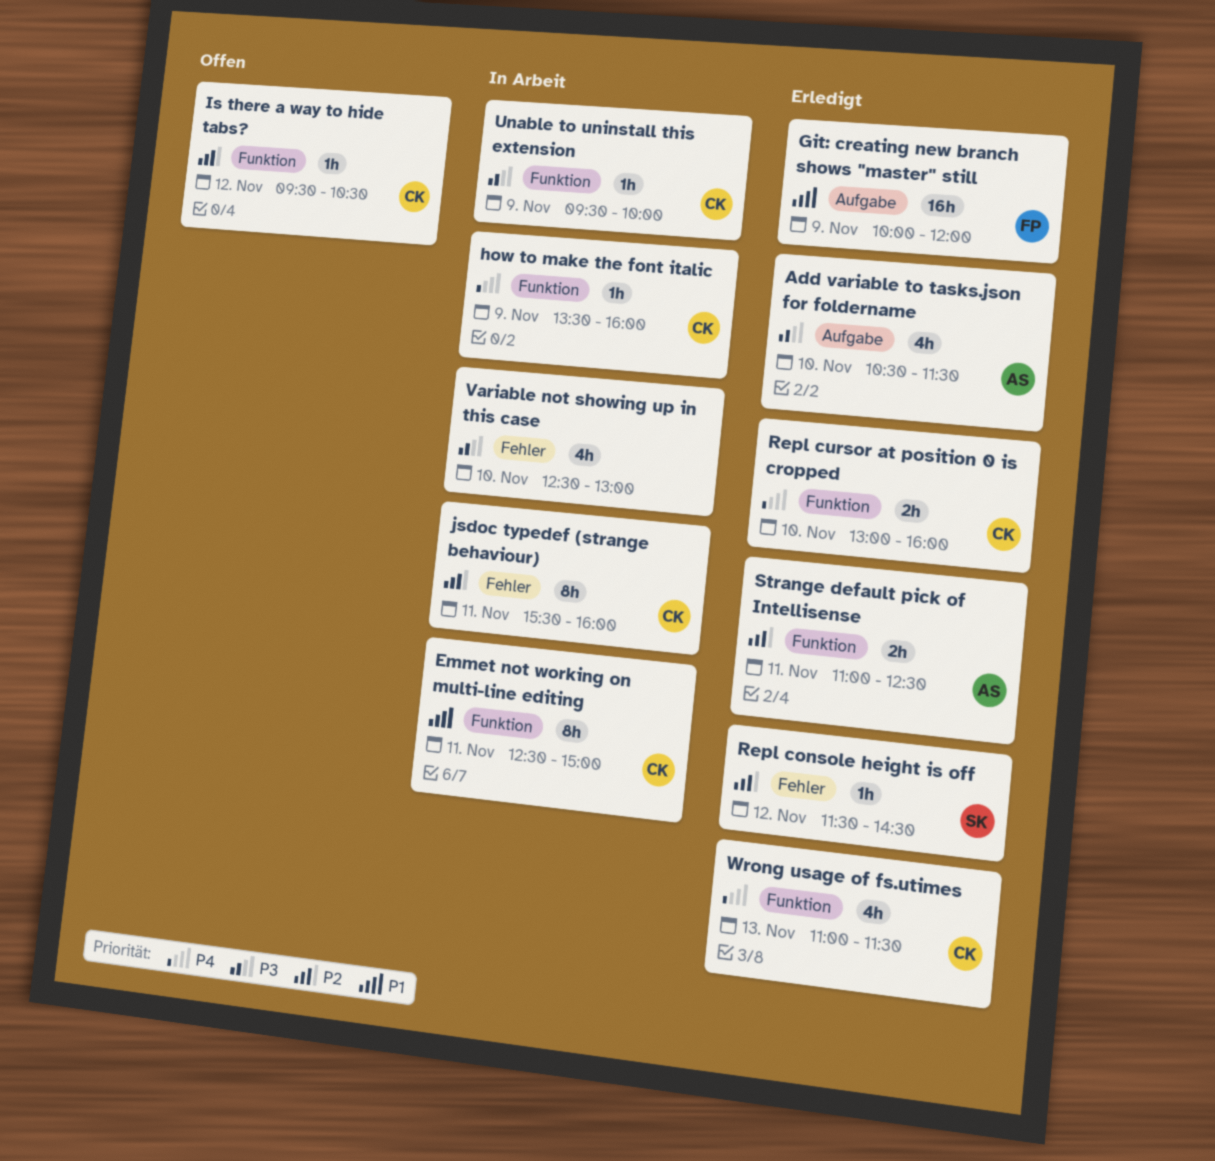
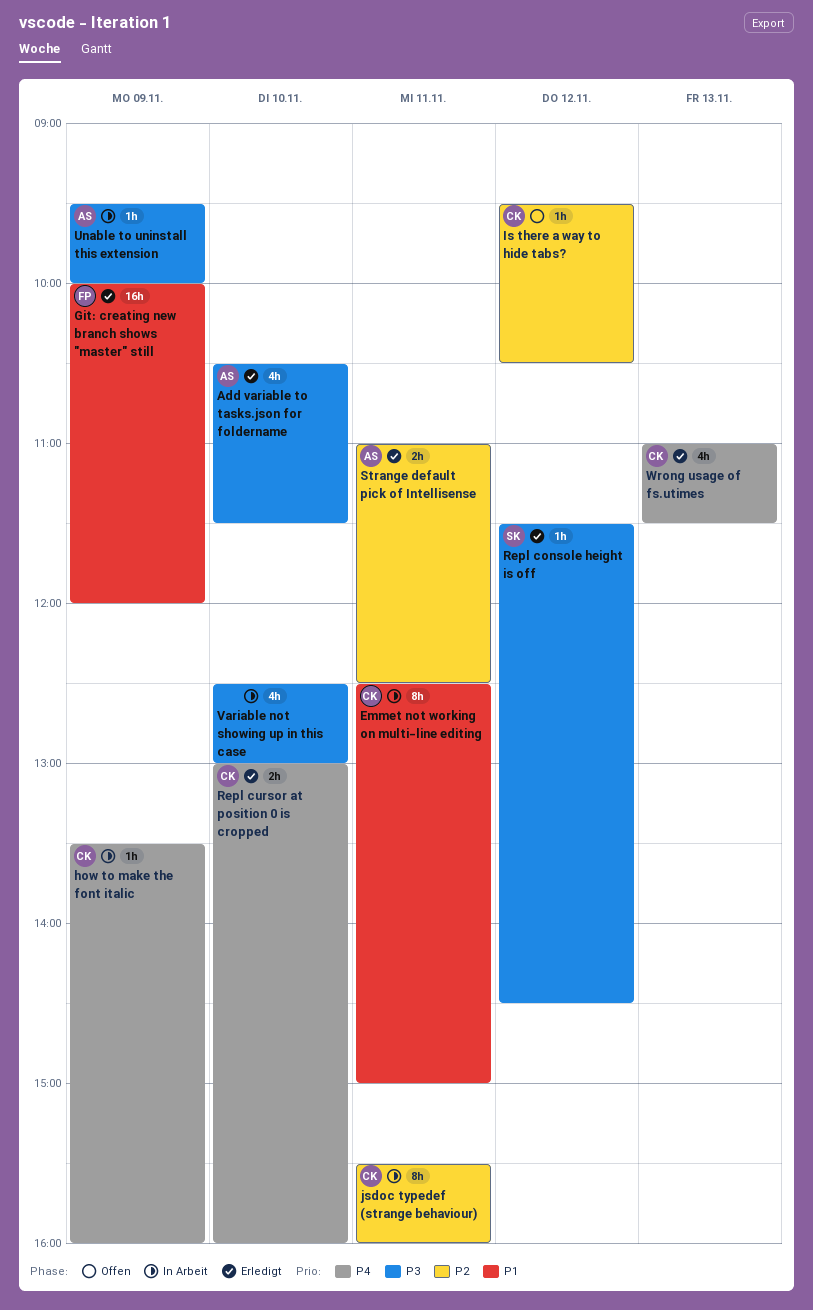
Repl console height is off, priority: P2 -> P3
Unable to uninstall this extension, owner: CK -> AS

